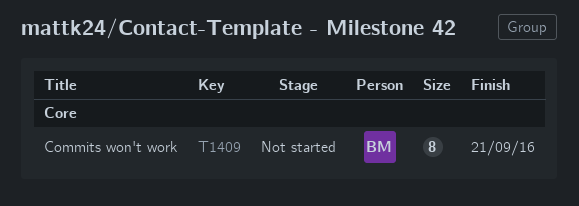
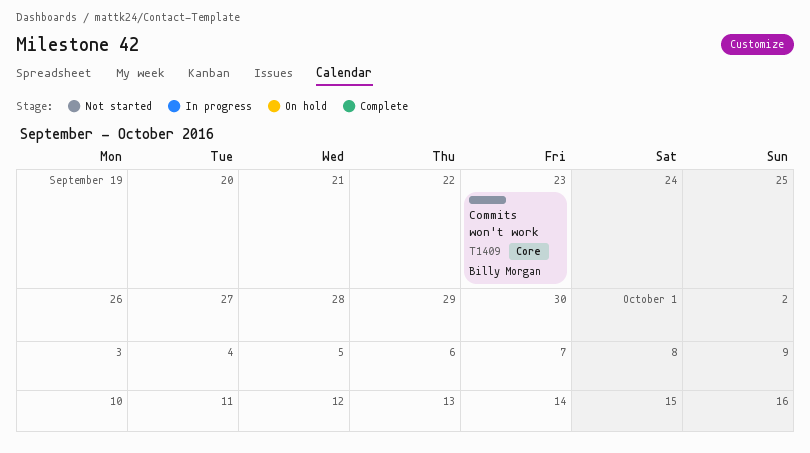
T1409, due: Sep 21 -> Sep 23

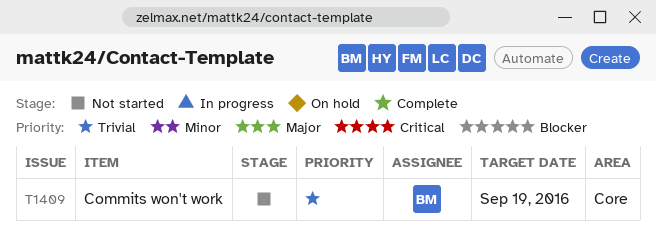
T1409, due: Sep 23 -> Sep 19

